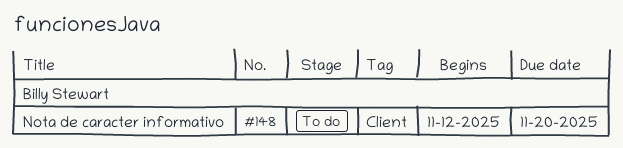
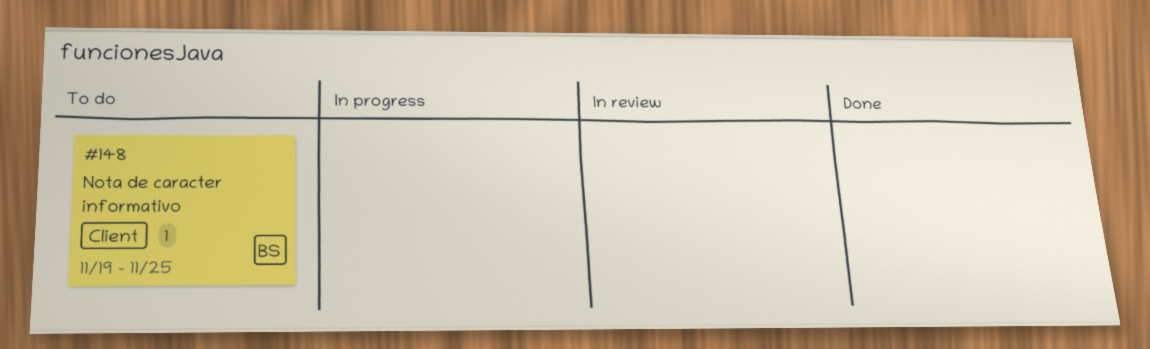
#148, start: Nov 12 -> Nov 19
#148, due: Nov 20 -> Nov 25

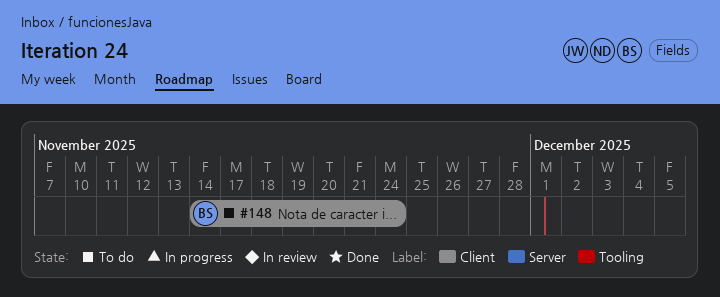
#148, start: Nov 19 -> Nov 14
#148, due: Nov 25 -> Nov 24

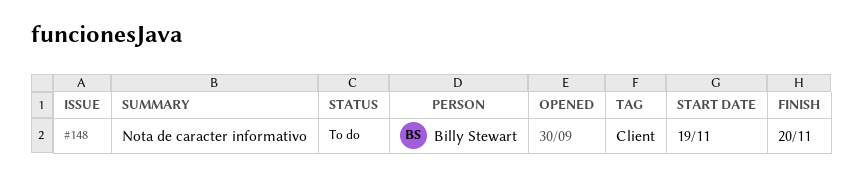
#148, start: Nov 14 -> Nov 19
#148, due: Nov 24 -> Nov 20

